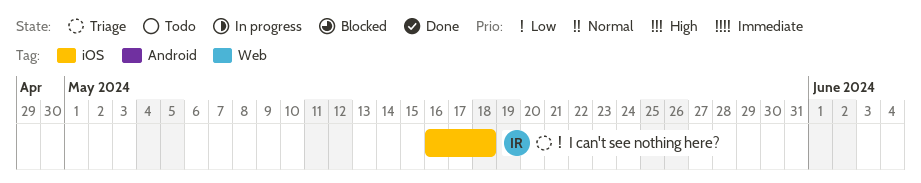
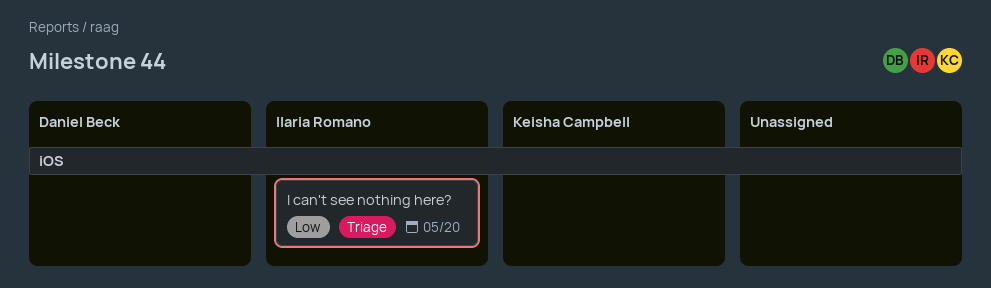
I can't see nothing here?, due: May 18 -> May 20

